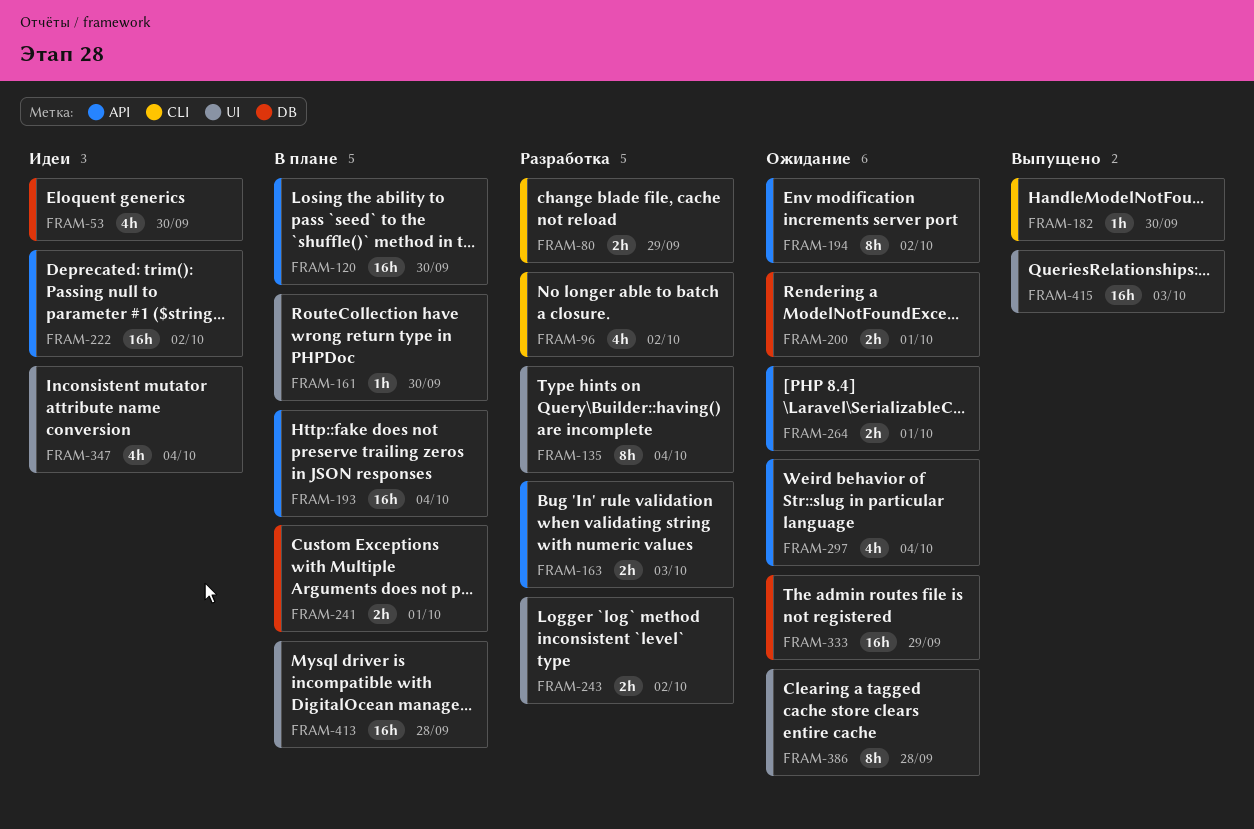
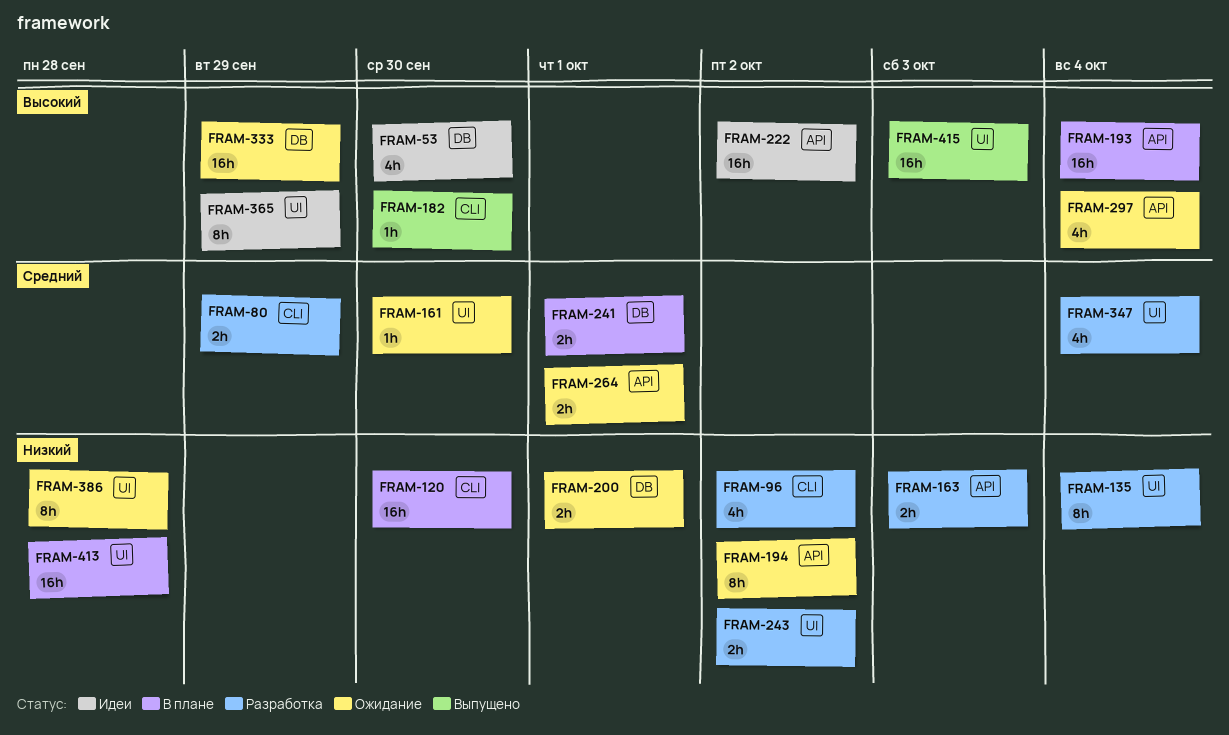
FRAM-120, label: API -> CLI
FRAM-161, status: В плане -> Ожидание
FRAM-347, status: Идеи -> Разработка
FRAM-365: none -> present

